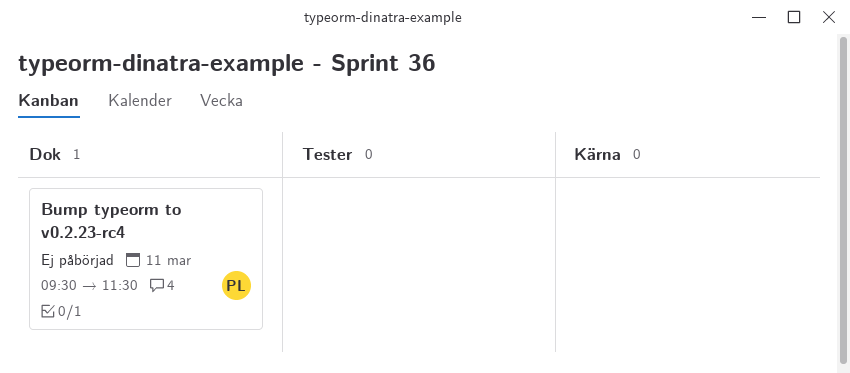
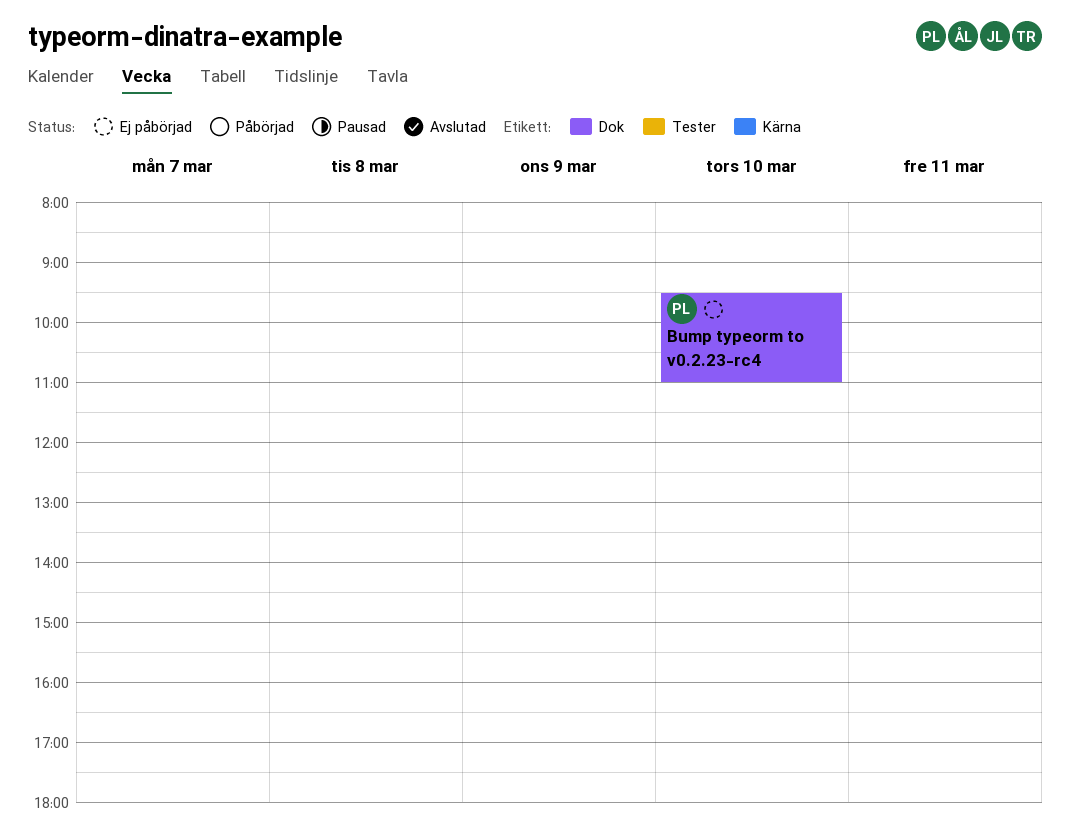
Bump typeorm to v0.2.23-rc4, day: Mar 11 -> Mar 10
Bump typeorm to v0.2.23-rc4, ends: 11:30 -> 11:00

